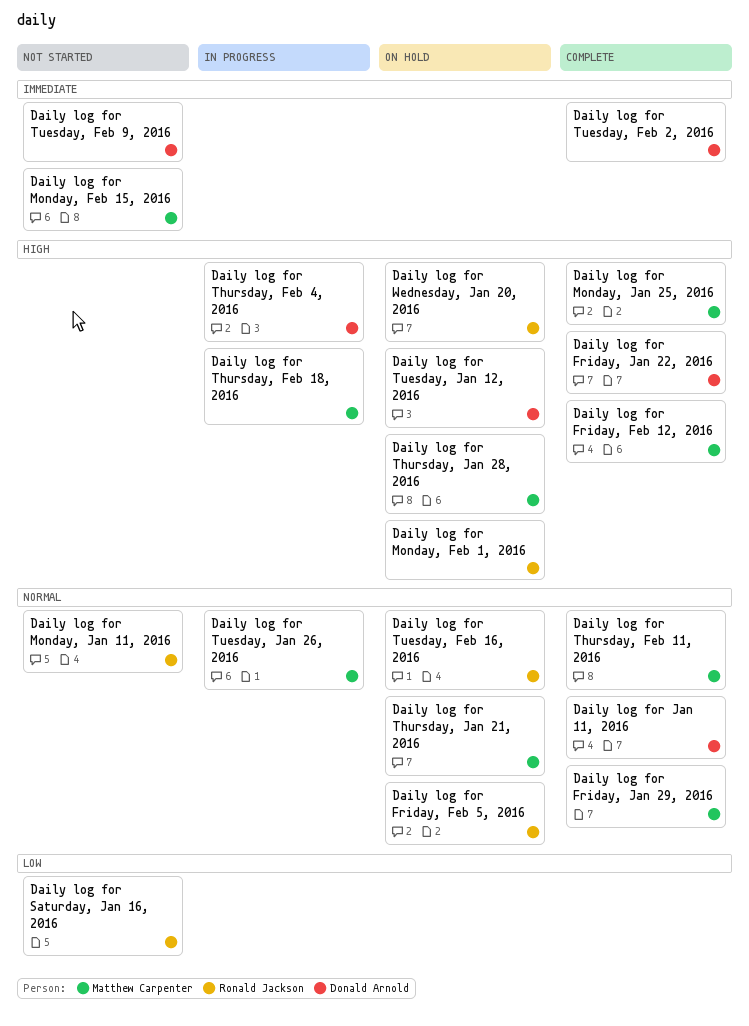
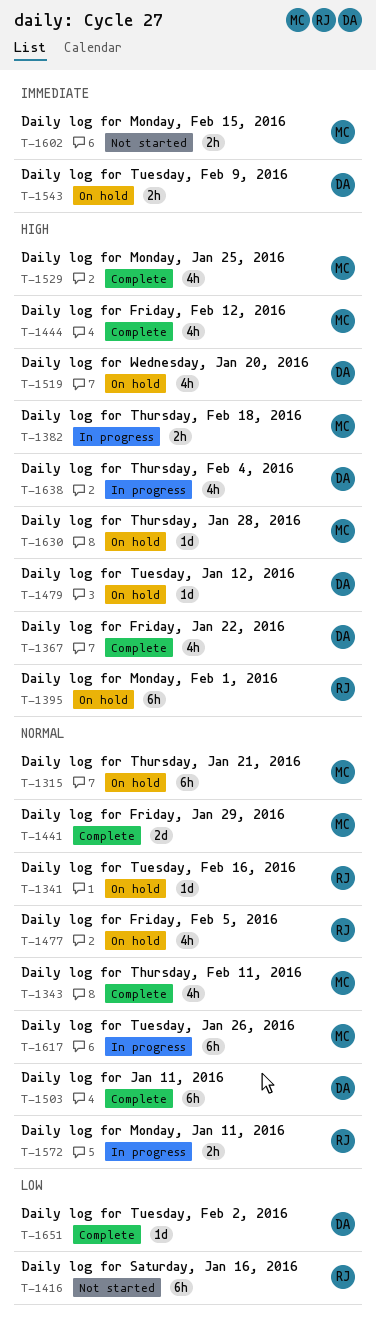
Daily log for Monday, Jan 11, 2016, status: Not started -> In progress
Daily log for Tuesday, Feb 2, 2016, priority: Immediate -> Low
Daily log for Tuesday, Feb 9, 2016, status: Not started -> On hold
Daily log for Wednesday, Jan 20, 2016, owner: Ronald Jackson -> Donald Arnold

